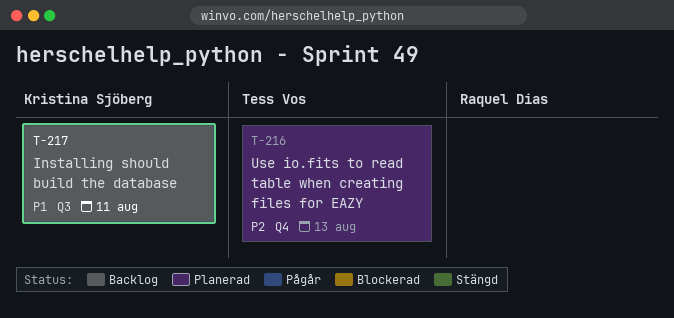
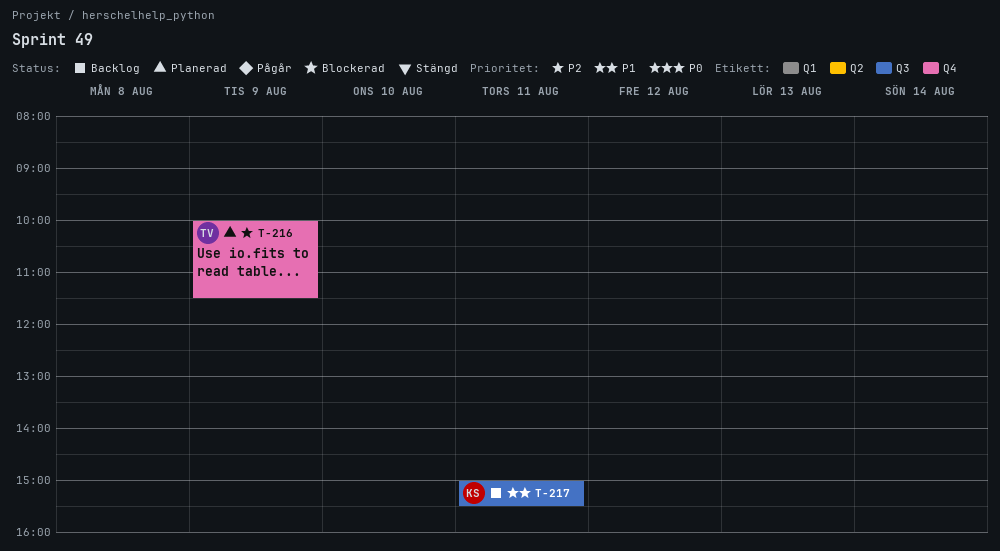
T-216, day: Aug 13 -> Aug 9

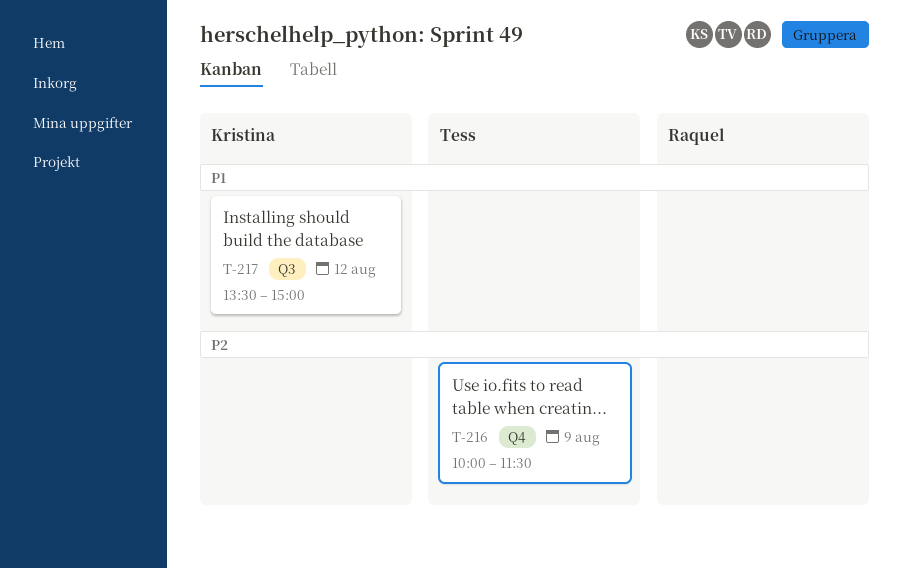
T-217, day: Aug 11 -> Aug 12
T-217, begins: 15:00 -> 13:30
T-217, ends: 15:30 -> 15:00

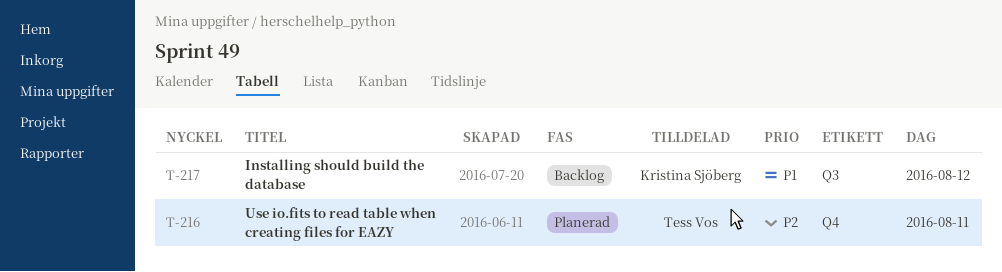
T-216, day: Aug 9 -> Aug 11

